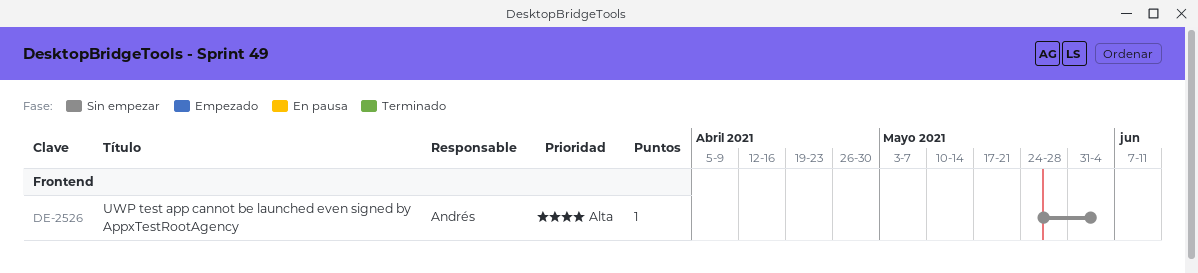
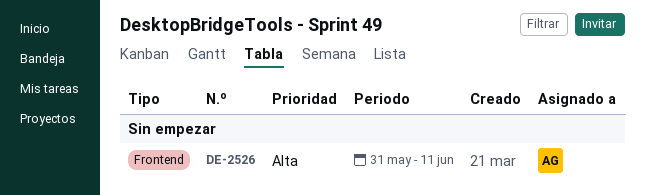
DE-2526, start: May 24 -> May 31
DE-2526, due: Jun 4 -> Jun 11

